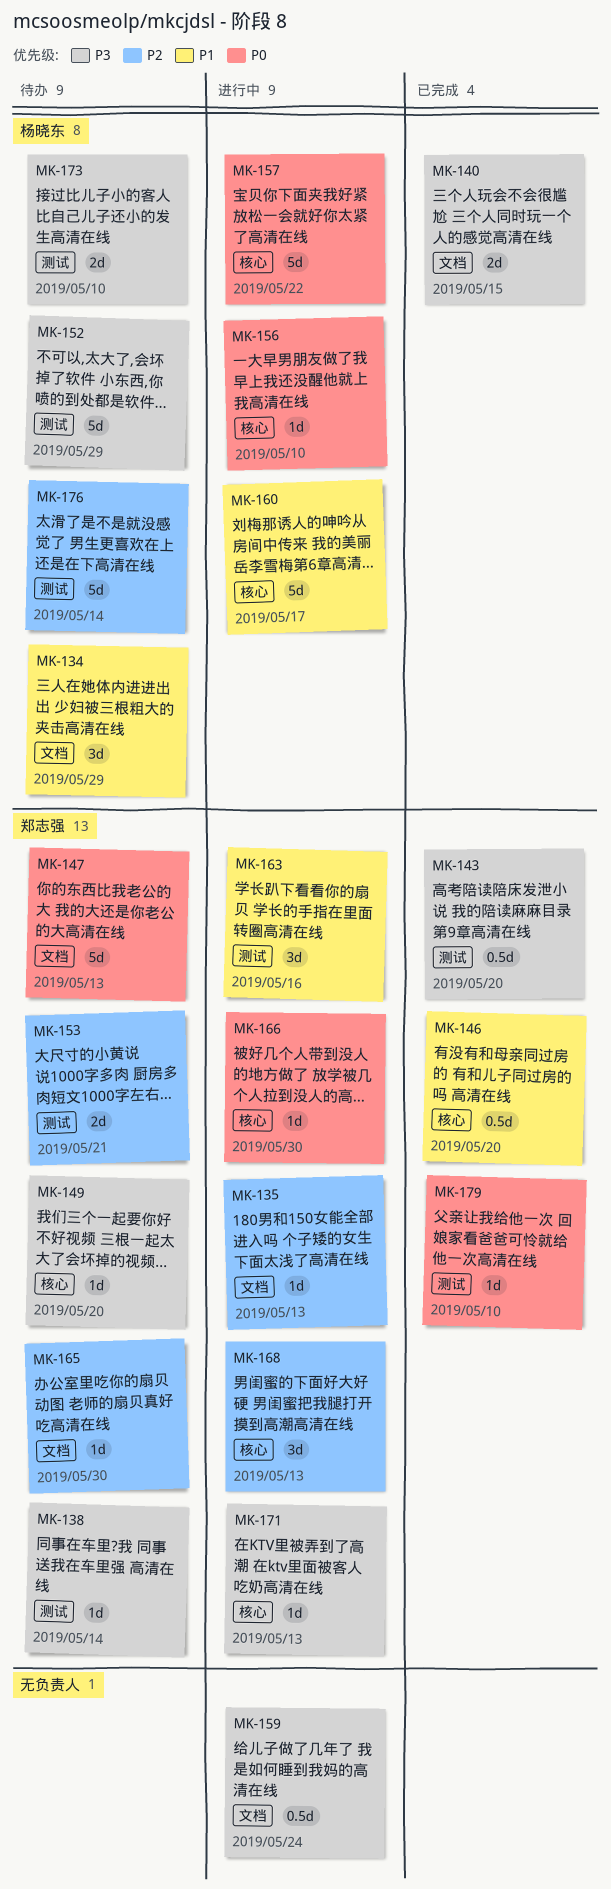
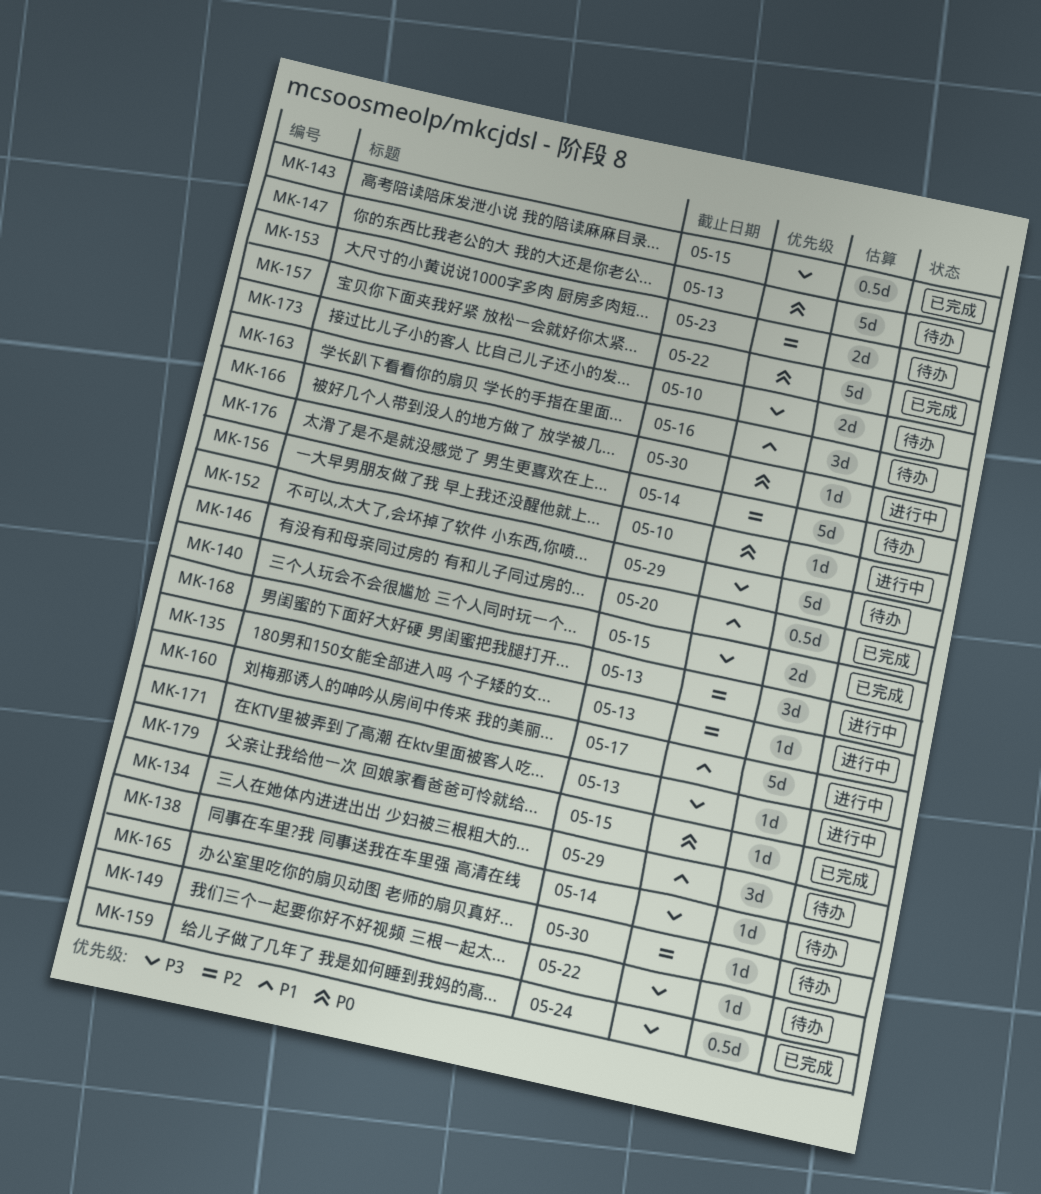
MK-143, due: May 20 -> May 15
MK-149, due: May 20 -> May 22
MK-153, due: May 21 -> May 23
MK-157, status: 进行中 -> 已完成
MK-159, status: 进行中 -> 已完成
MK-163, status: 进行中 -> 待办
MK-179, due: May 10 -> May 15

